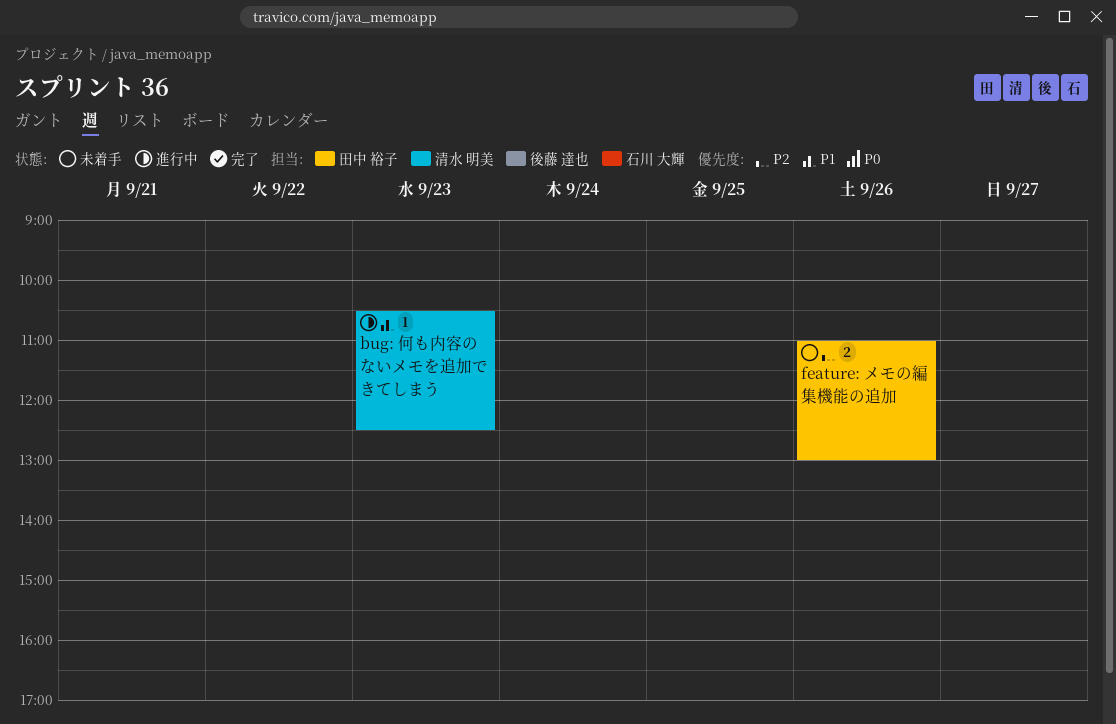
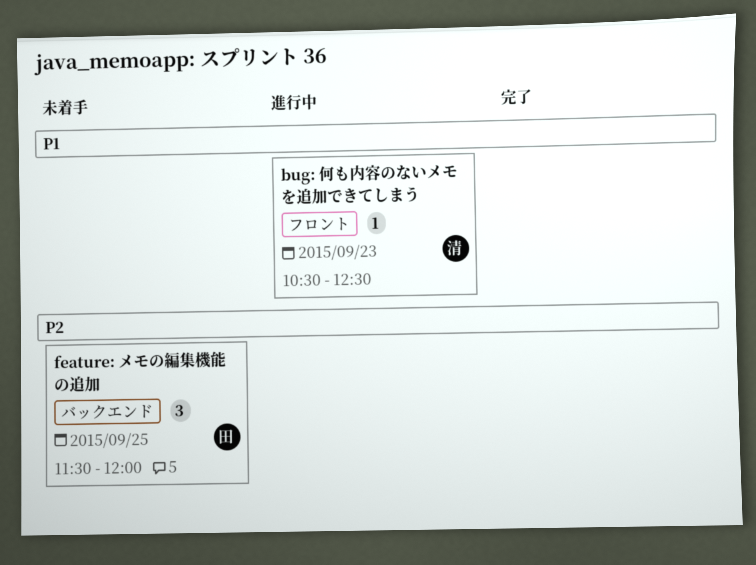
feature: メモの編集機能の追加, estimate: 2 -> 3
feature: メモの編集機能の追加, day: Sep 26 -> Sep 25
feature: メモの編集機能の追加, begins: 11:00 -> 11:30
feature: メモの編集機能の追加, ends: 13:00 -> 12:00

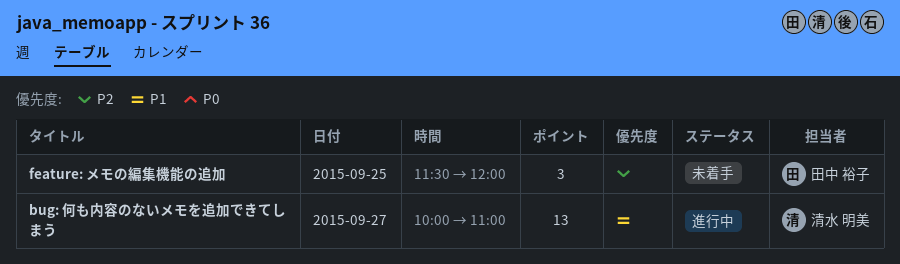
bug: 何も内容のないメモを追加できてしまう, estimate: 1 -> 13
bug: 何も内容のないメモを追加できてしまう, day: Sep 23 -> Sep 27
bug: 何も内容のないメモを追加できてしまう, begins: 10:30 -> 10:00
bug: 何も内容のないメモを追加できてしまう, ends: 12:30 -> 11:00

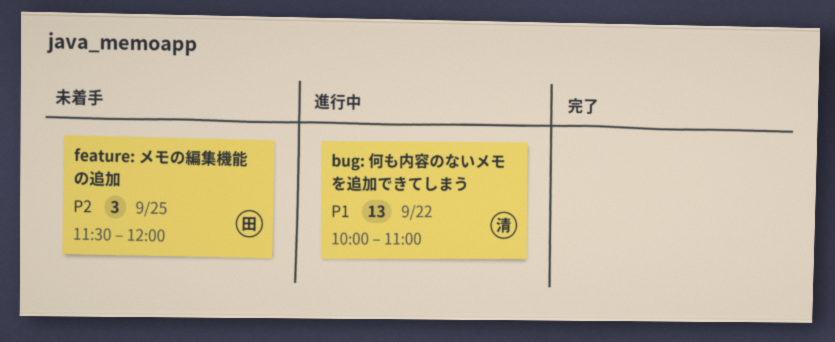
bug: 何も内容のないメモを追加できてしまう, day: Sep 27 -> Sep 22

